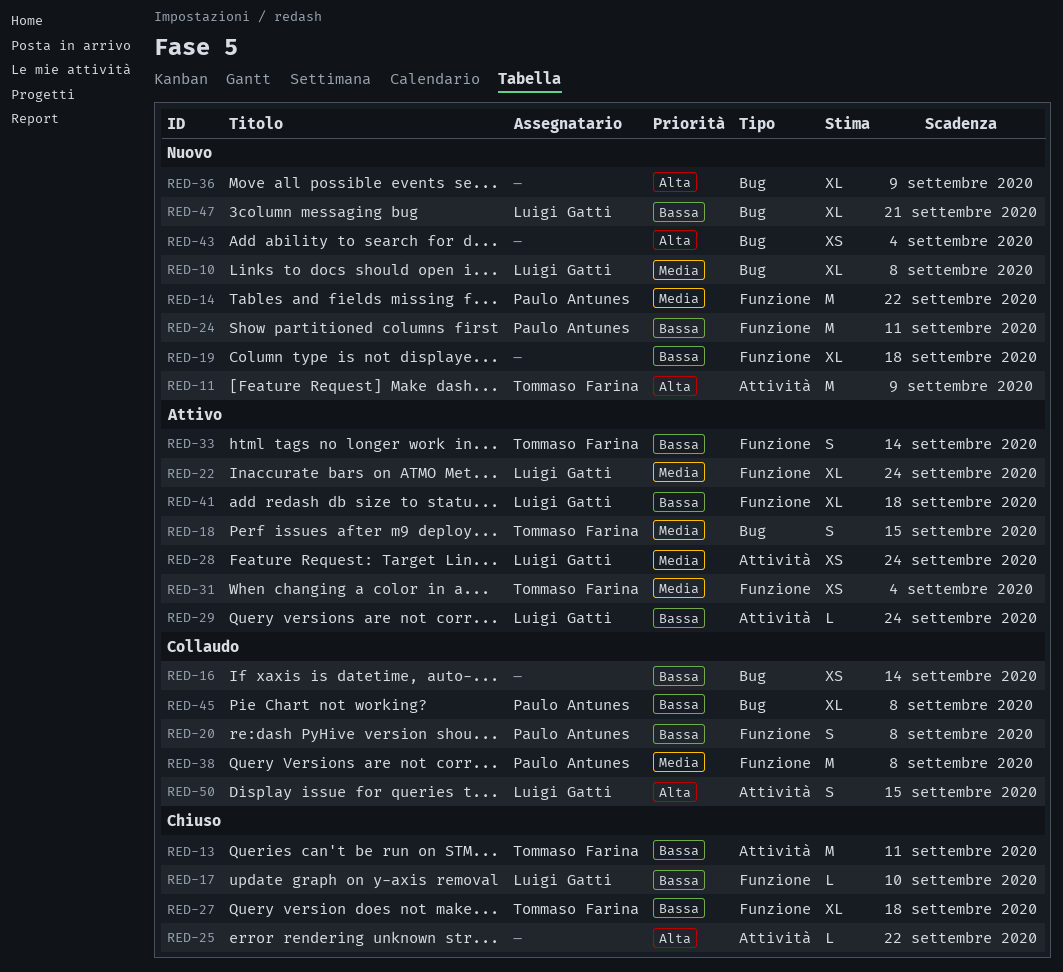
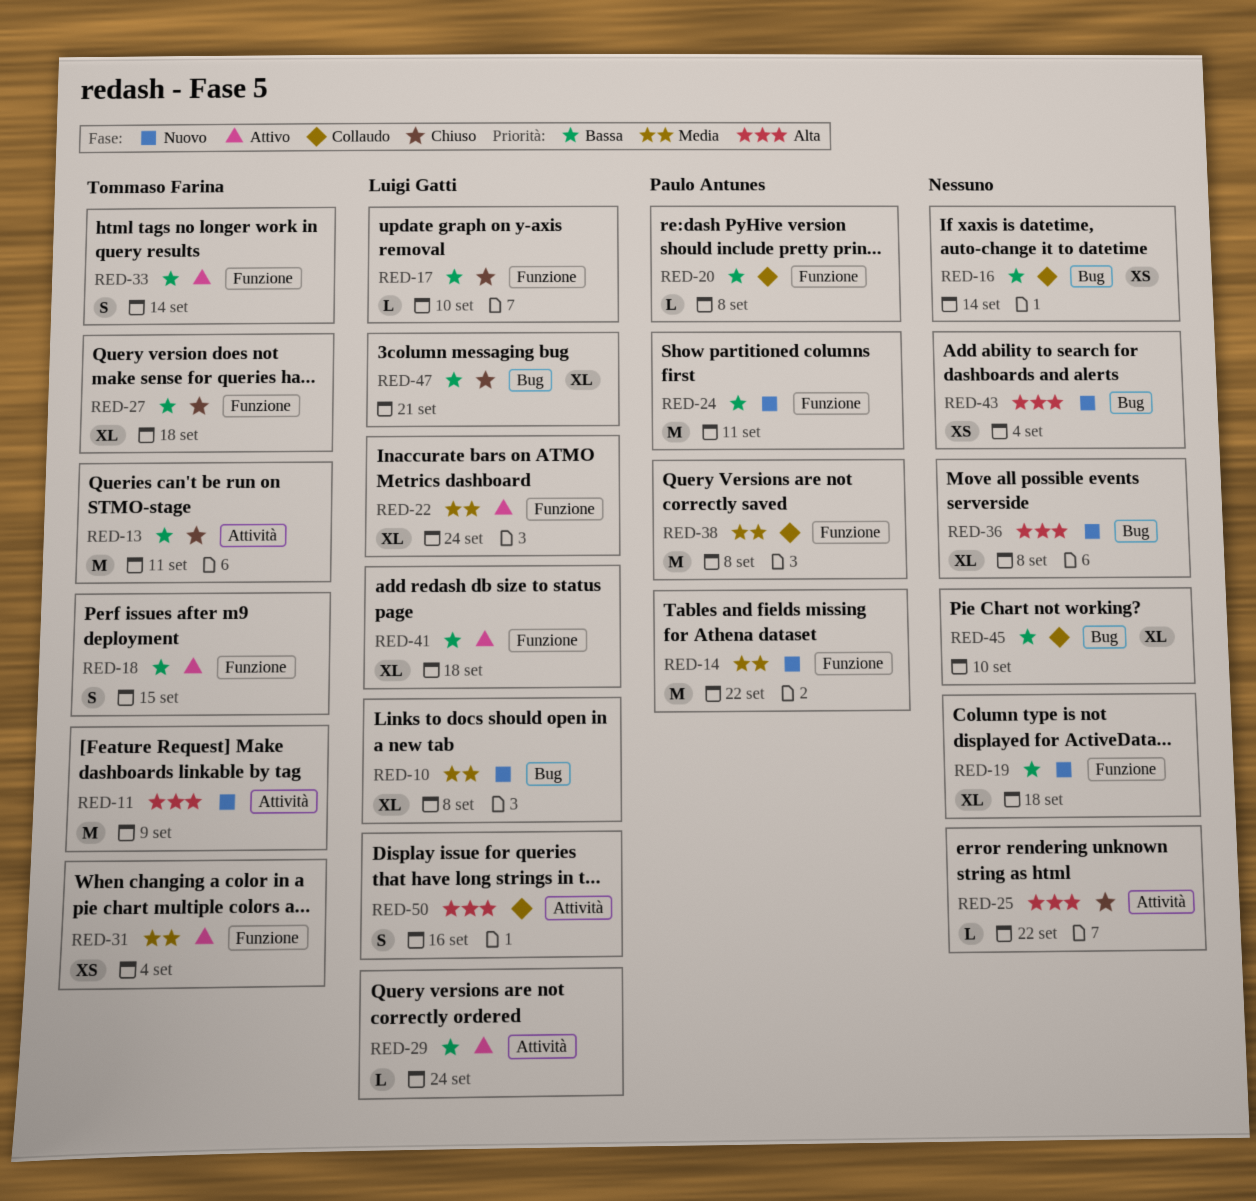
RED-18, priority: Media -> Bassa
RED-18, label: Bug -> Funzione
RED-20, estimate: S -> L
RED-28: present -> none
RED-36, due: Sep 9 -> Sep 8
RED-45, owner: Paulo Antunes -> none
RED-45, due: Sep 8 -> Sep 10
RED-47, status: Nuovo -> Chiuso
RED-50, due: Sep 15 -> Sep 16

